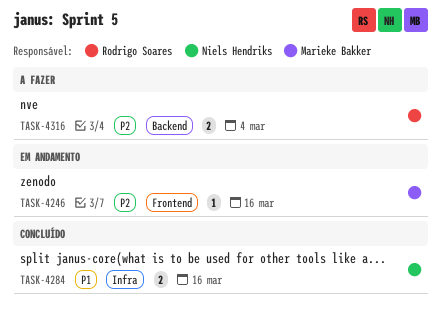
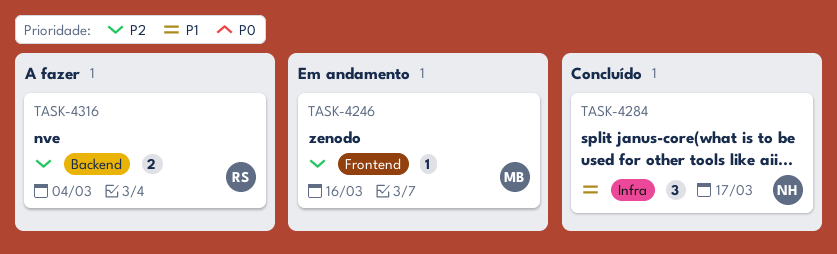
TASK-4284, estimate: 2 -> 3
TASK-4284, due: Mar 16 -> Mar 17

